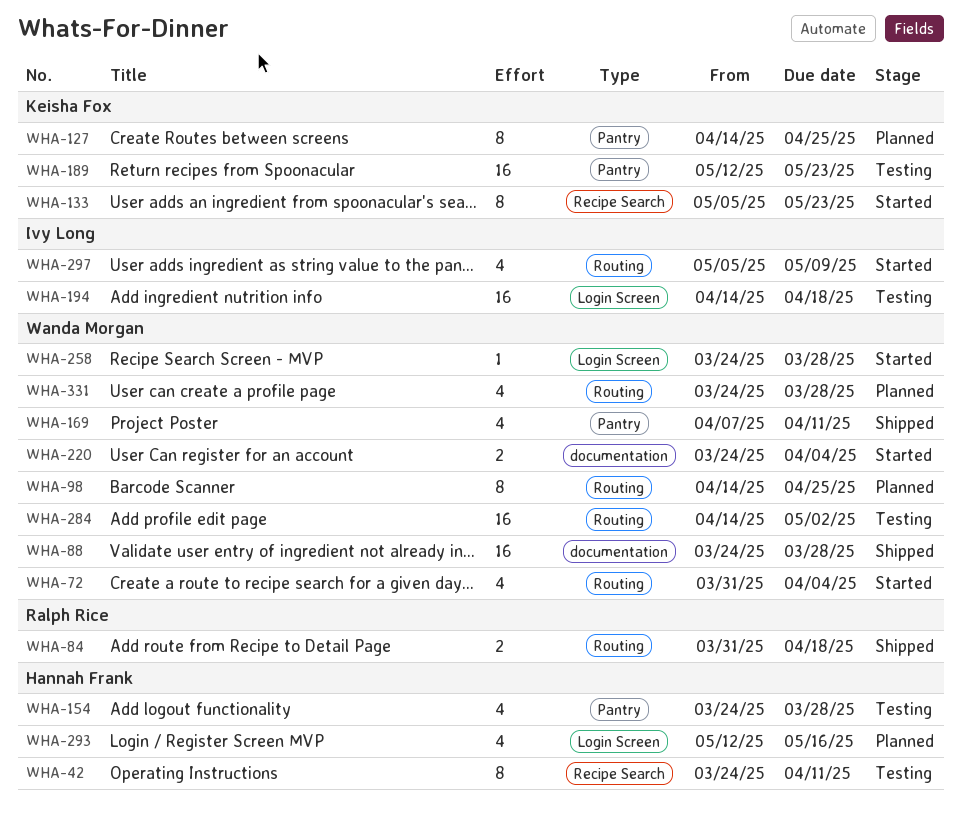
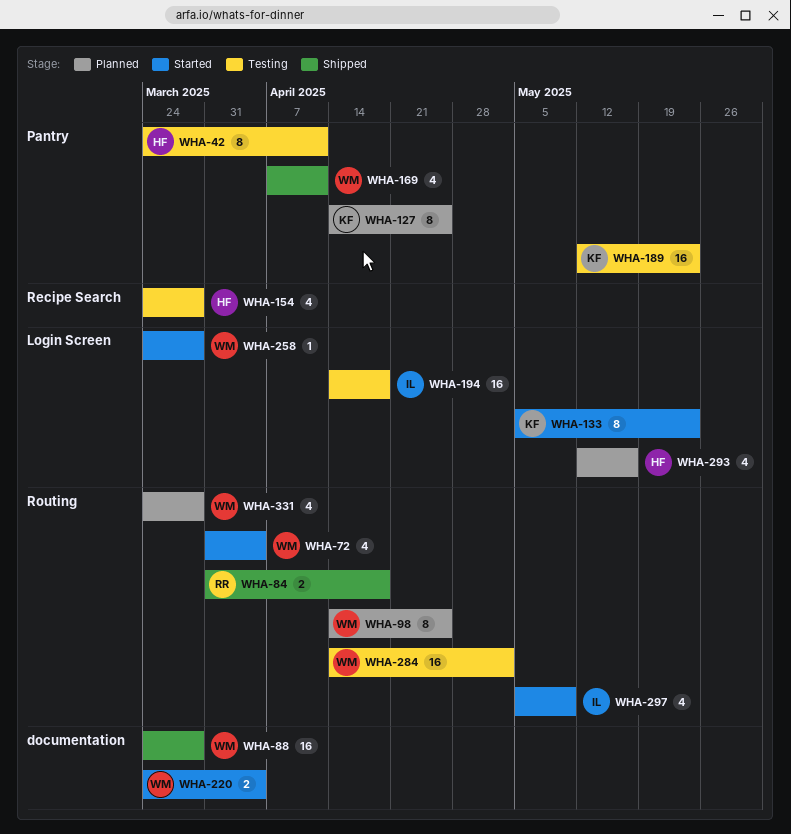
WHA-42, label: Recipe Search -> Pantry
WHA-133, label: Recipe Search -> Login Screen
WHA-154, label: Pantry -> Recipe Search

